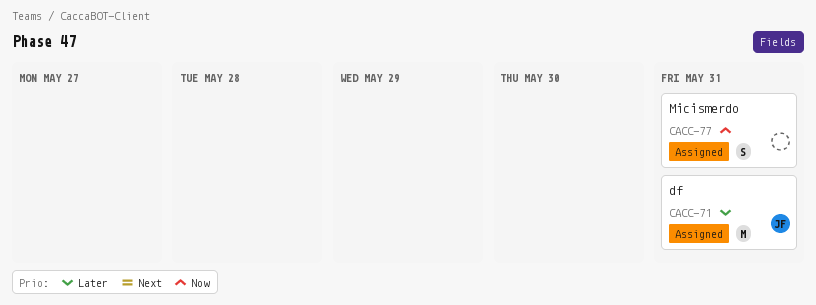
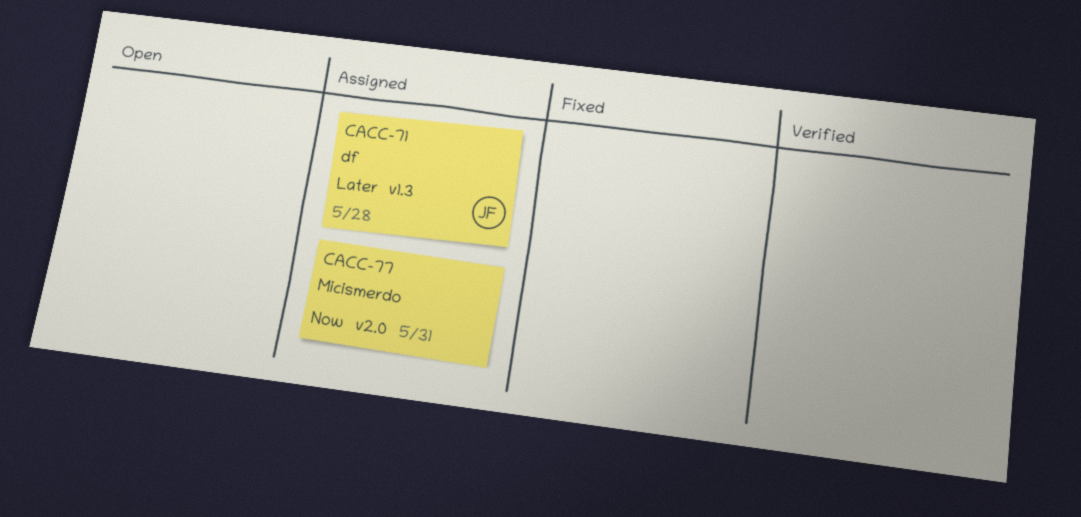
CACC-71, due: May 31 -> May 28

